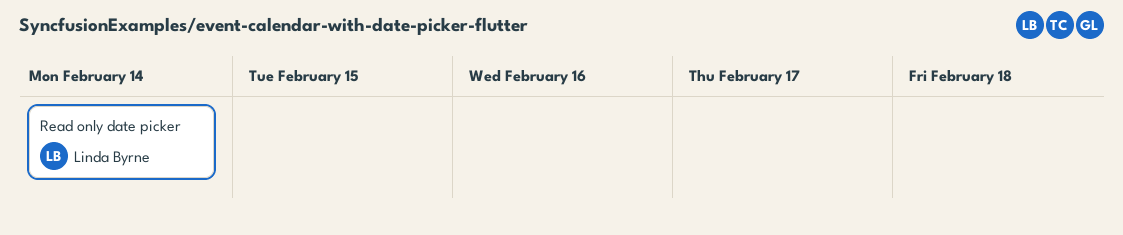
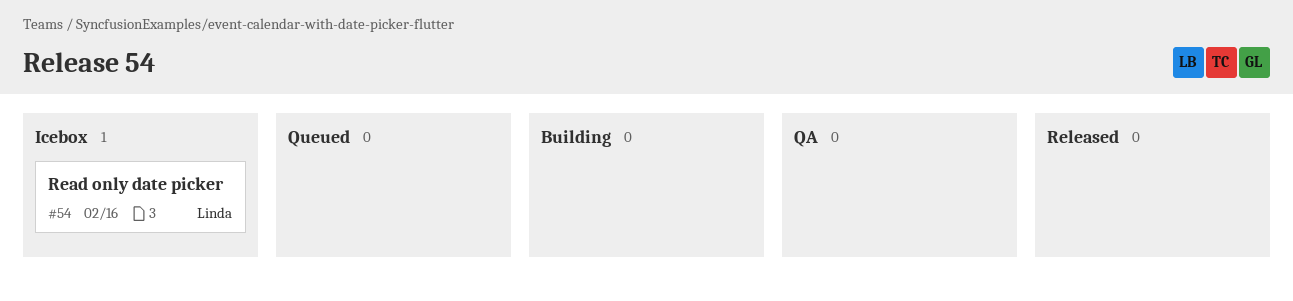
Read only date picker, due: Feb 14 -> Feb 16

